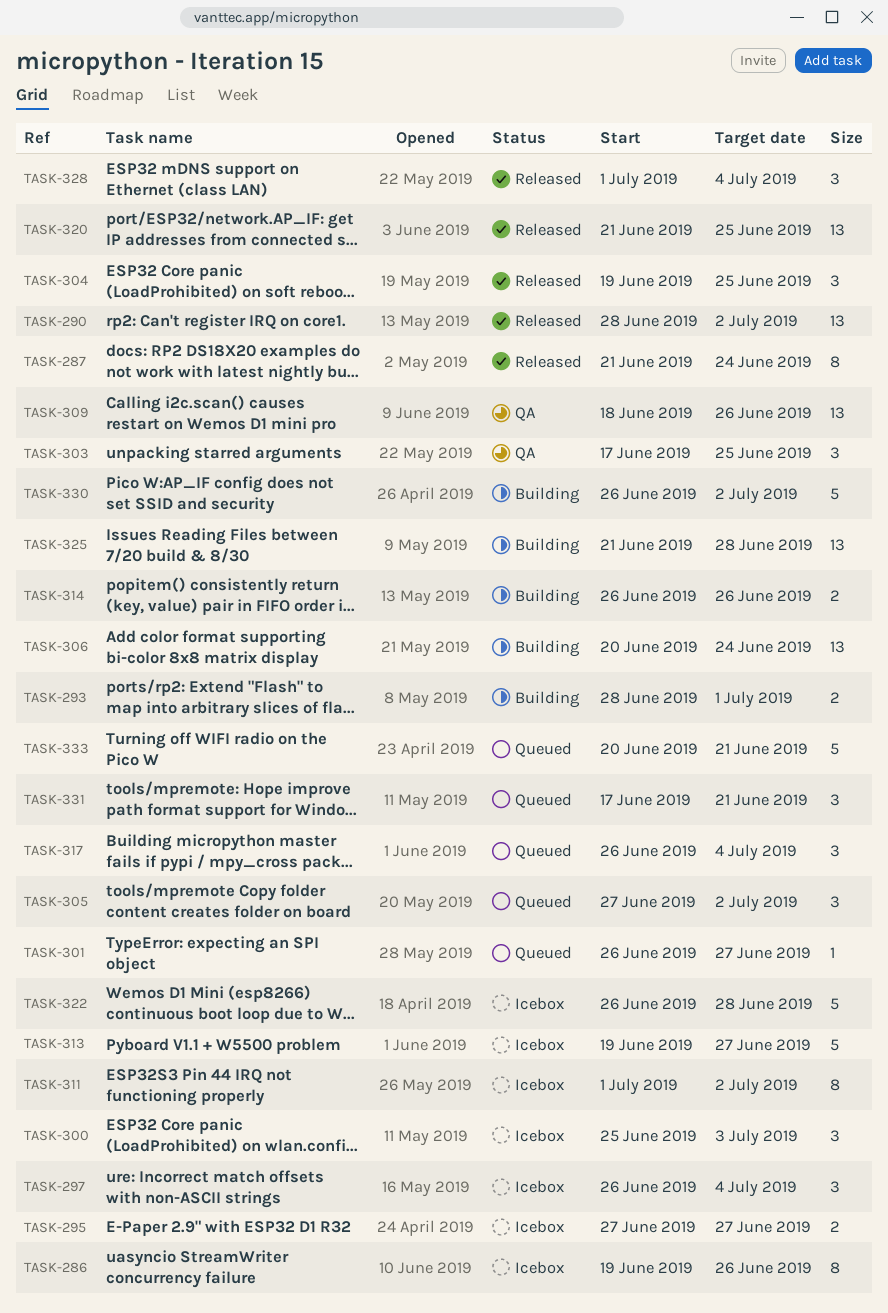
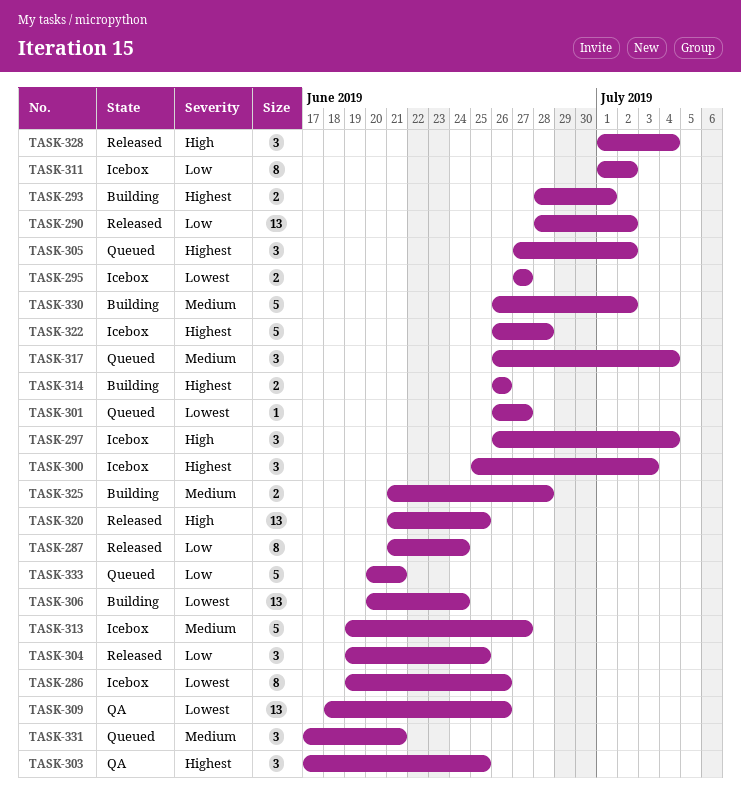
TASK-325, estimate: 13 -> 2

